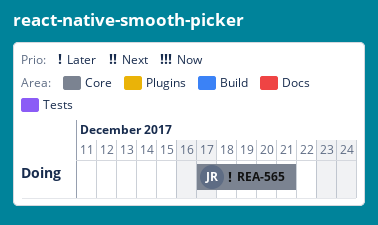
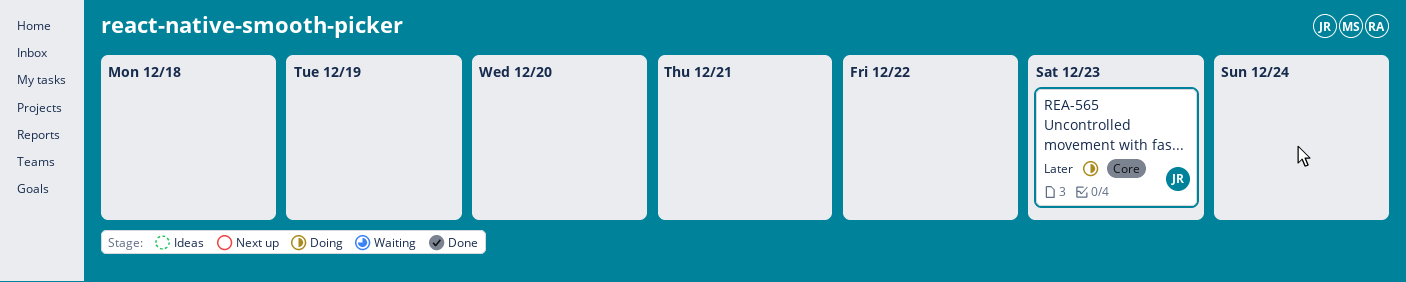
REA-565, due: Dec 21 -> Dec 23

